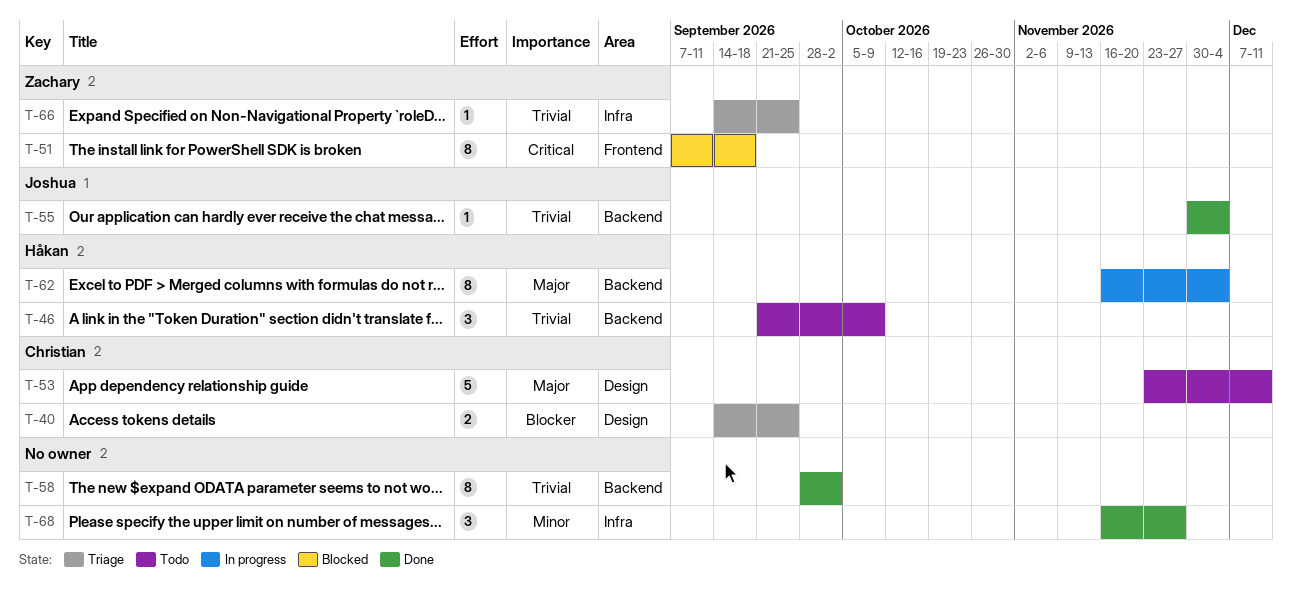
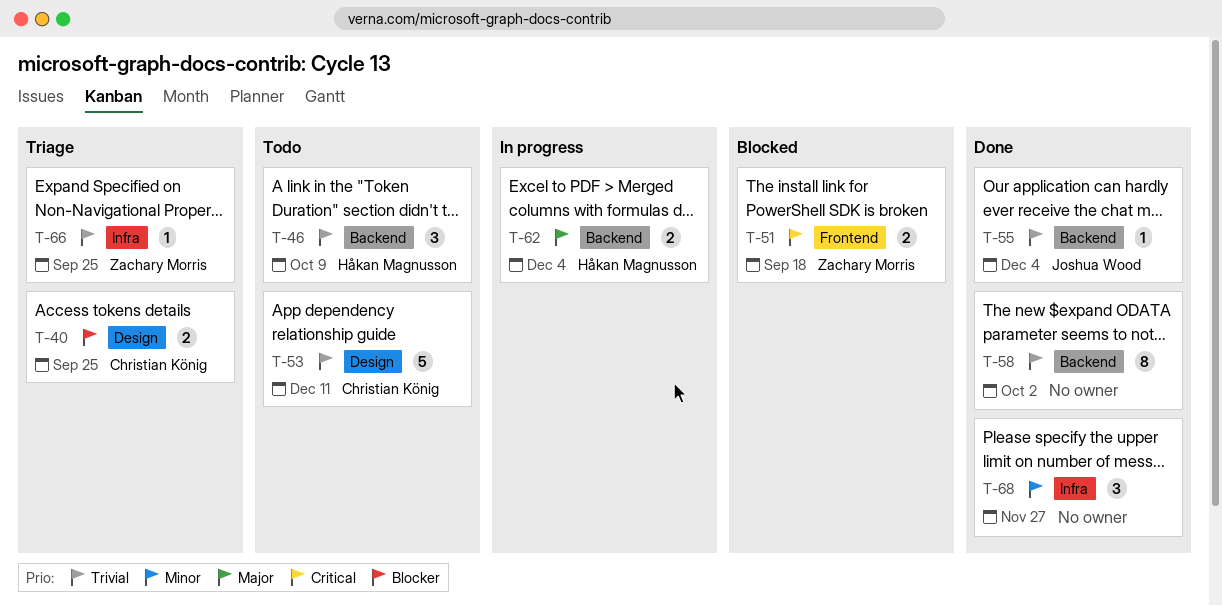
T-51, estimate: 8 -> 2
T-53, priority: Major -> Trivial
T-62, estimate: 8 -> 2

